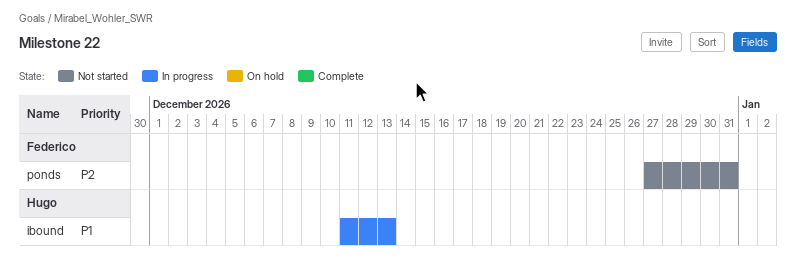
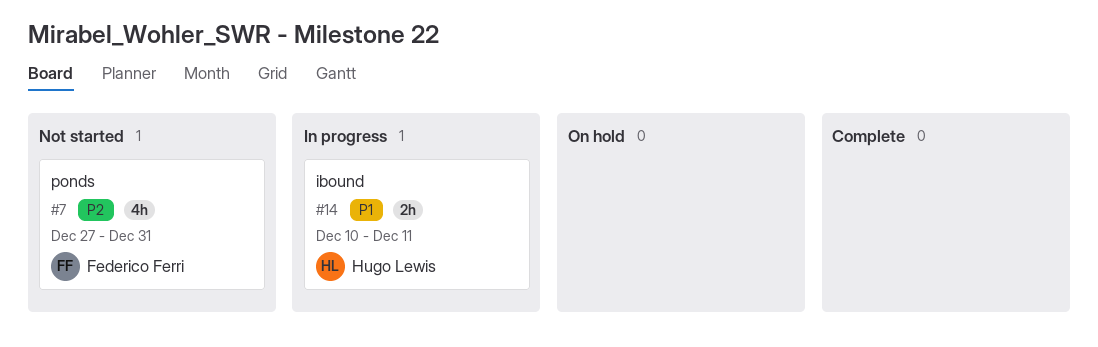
ibound, start: Dec 11 -> Dec 10
ibound, due: Dec 13 -> Dec 11

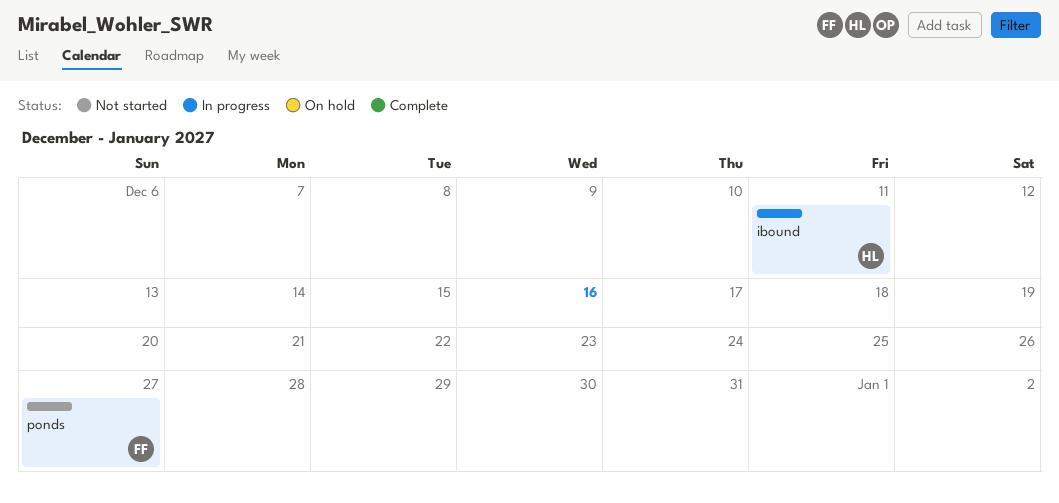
ponds, due: Dec 31 -> Dec 27

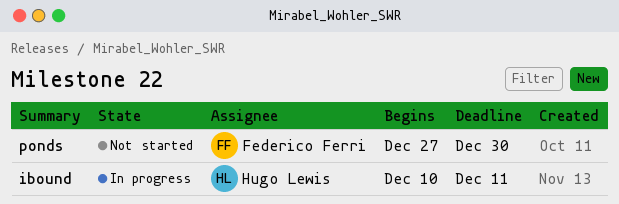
ponds, due: Dec 27 -> Dec 30

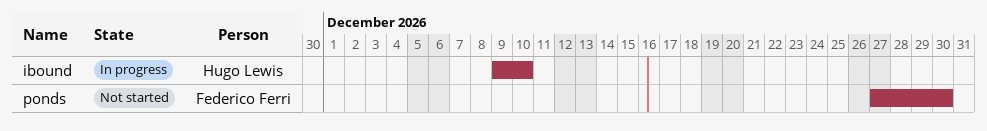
ibound, start: Dec 10 -> Dec 9
ibound, due: Dec 11 -> Dec 10

